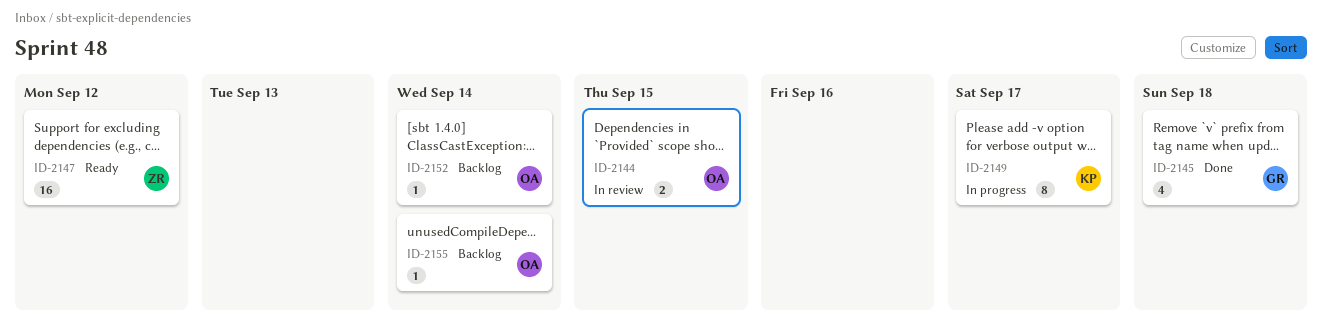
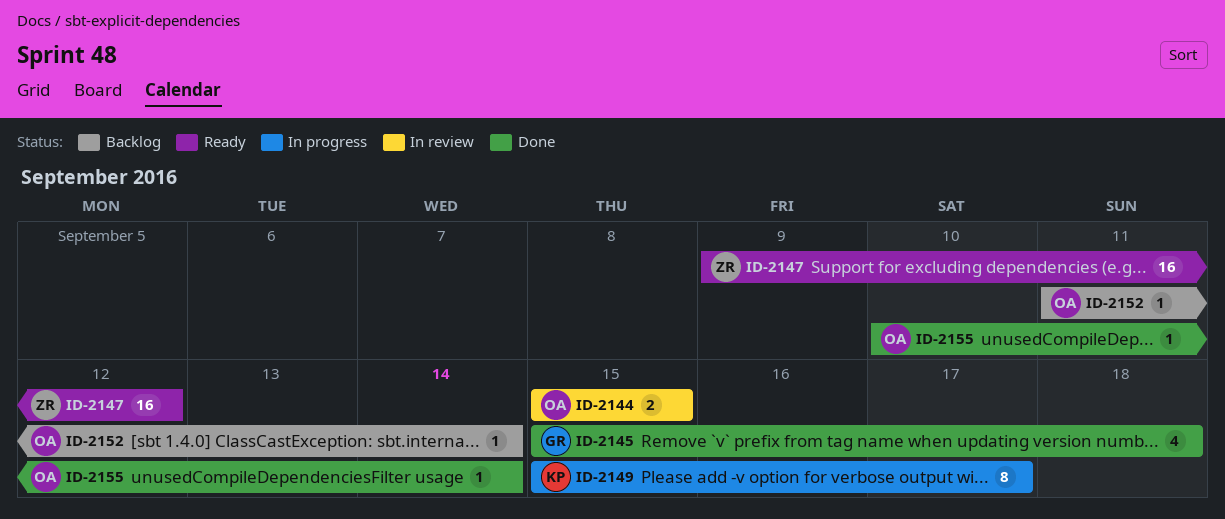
ID-2155, status: Backlog -> Done

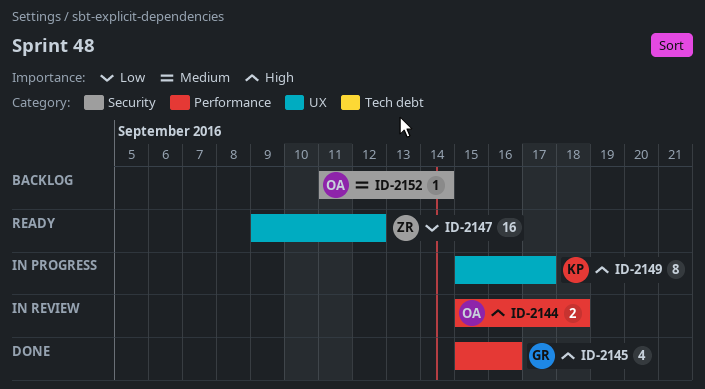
ID-2144, due: Sep 15 -> Sep 18
ID-2145, due: Sep 18 -> Sep 16
ID-2155: present -> none

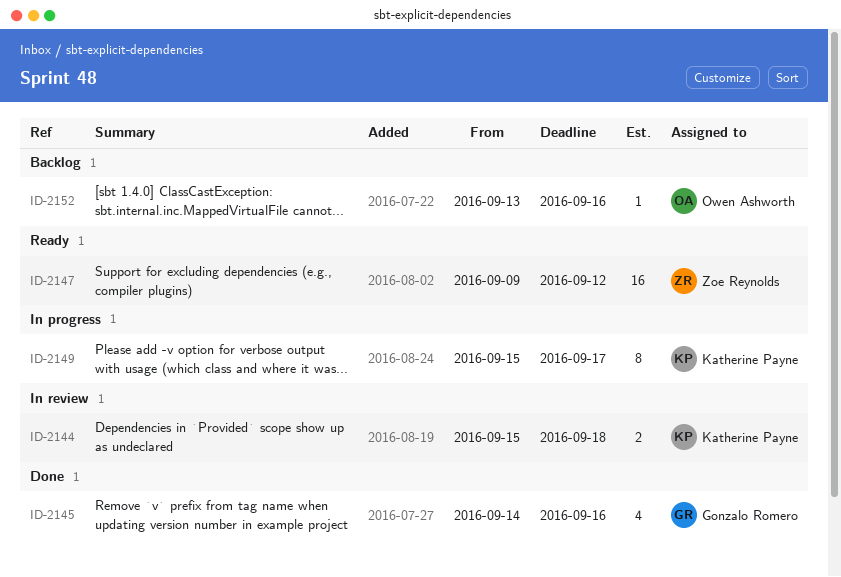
ID-2144, owner: Owen Ashworth -> Katherine Payne
ID-2145, start: Sep 15 -> Sep 14
ID-2152, start: Sep 11 -> Sep 13
ID-2152, due: Sep 14 -> Sep 16

